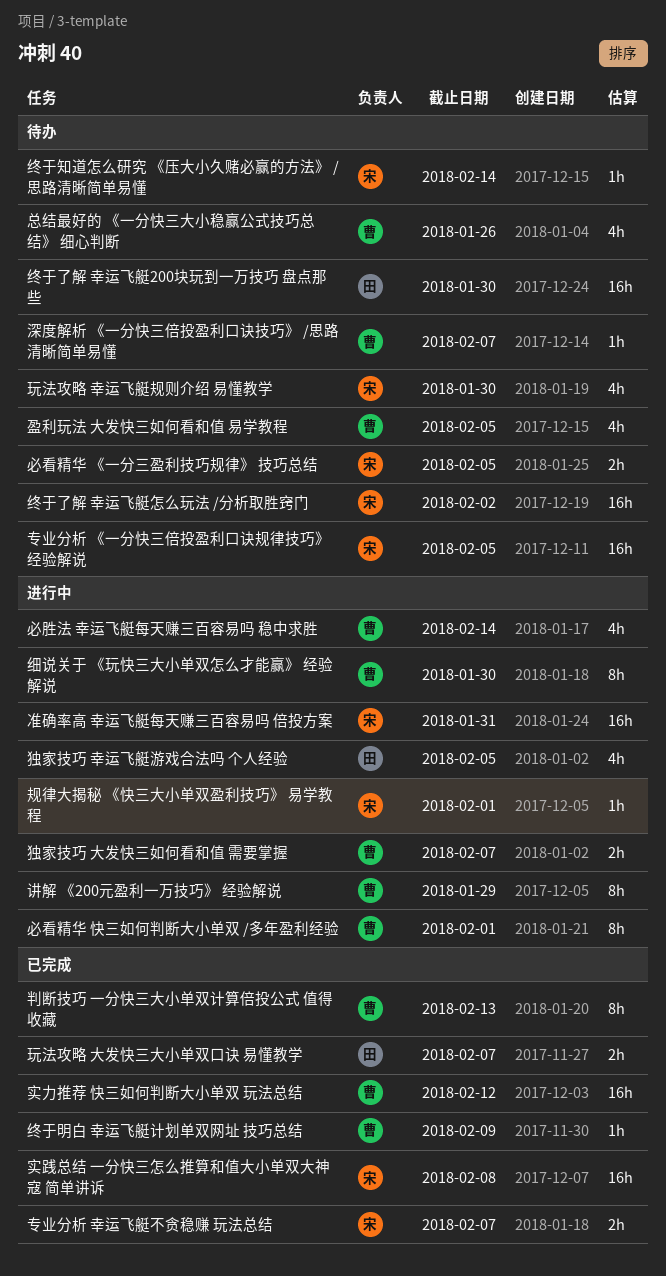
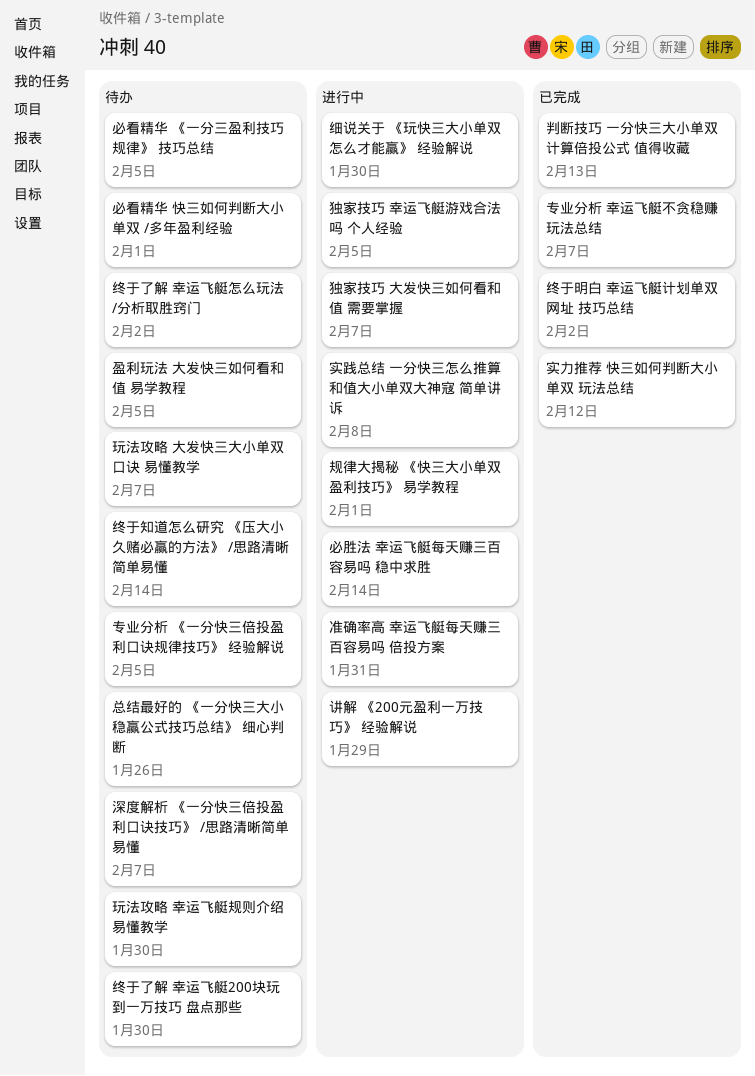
实践总结 一分快三怎么推算和值大小单双大神寇 简单讲诉, status: 已完成 -> 进行中
必看精华 快三如何判断大小单双 /多年盈利经验, status: 进行中 -> 待办
玩法攻略 大发快三大小单双口诀 易懂教学, status: 已完成 -> 待办
终于明白 幸运飞艇计划单双网址 技巧总结, due: Feb 9 -> Feb 2

